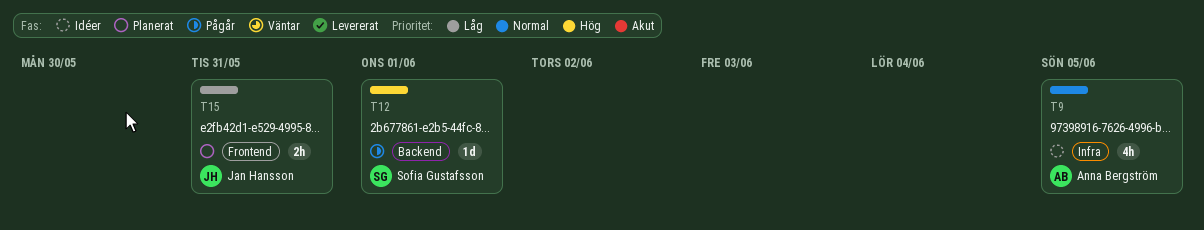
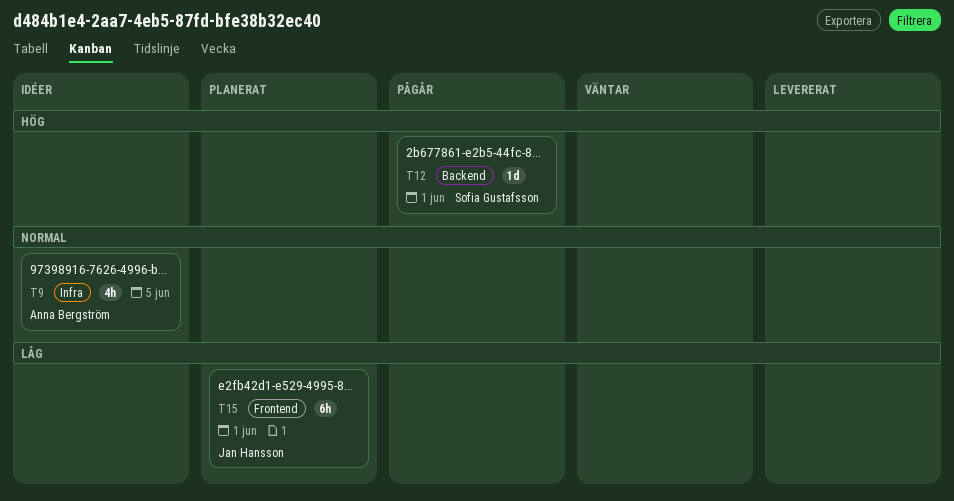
T15, estimate: 2h -> 6h
T15, due: May 31 -> Jun 1

